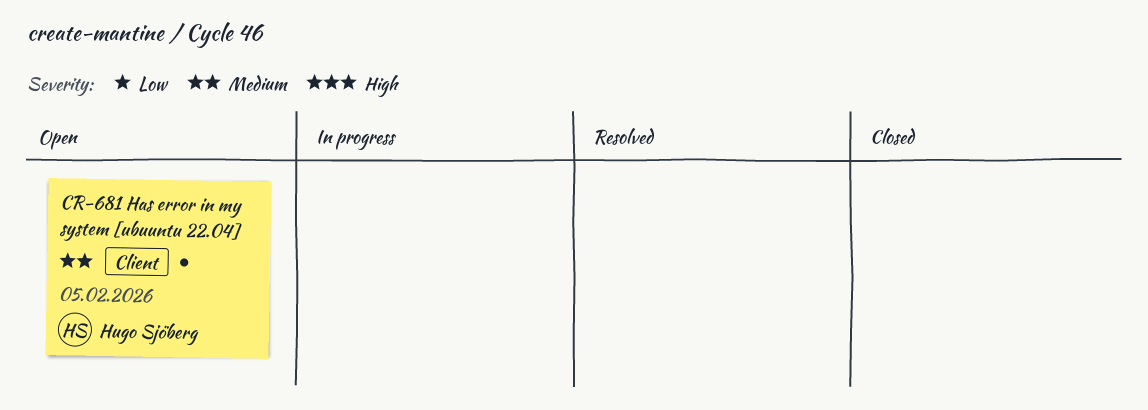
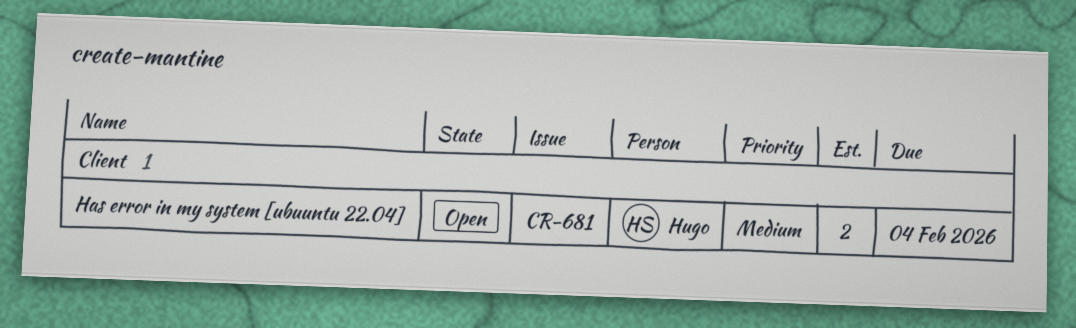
CR-681, estimate: 1 -> 2
CR-681, due: Feb 5 -> Feb 4

